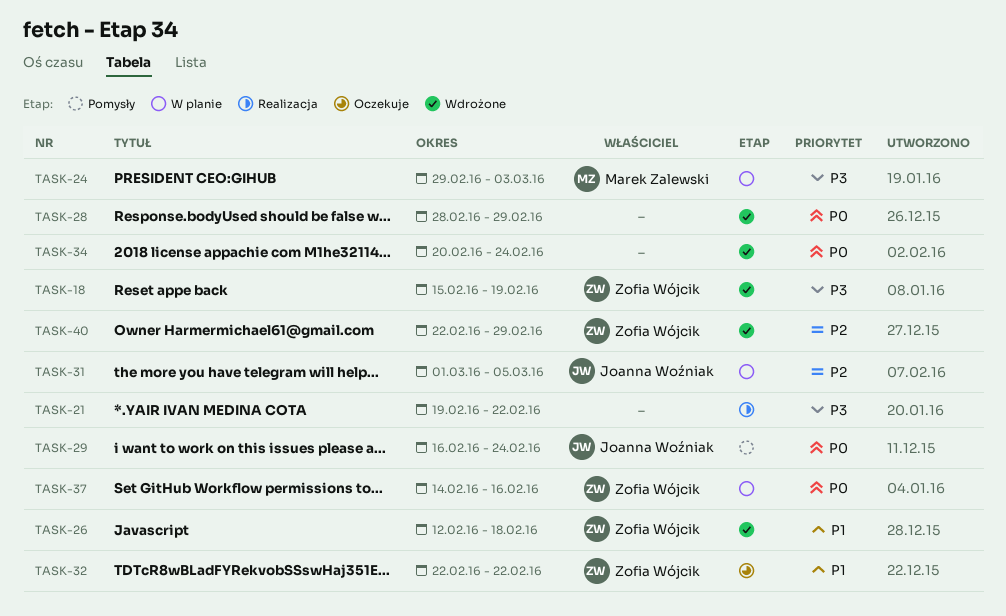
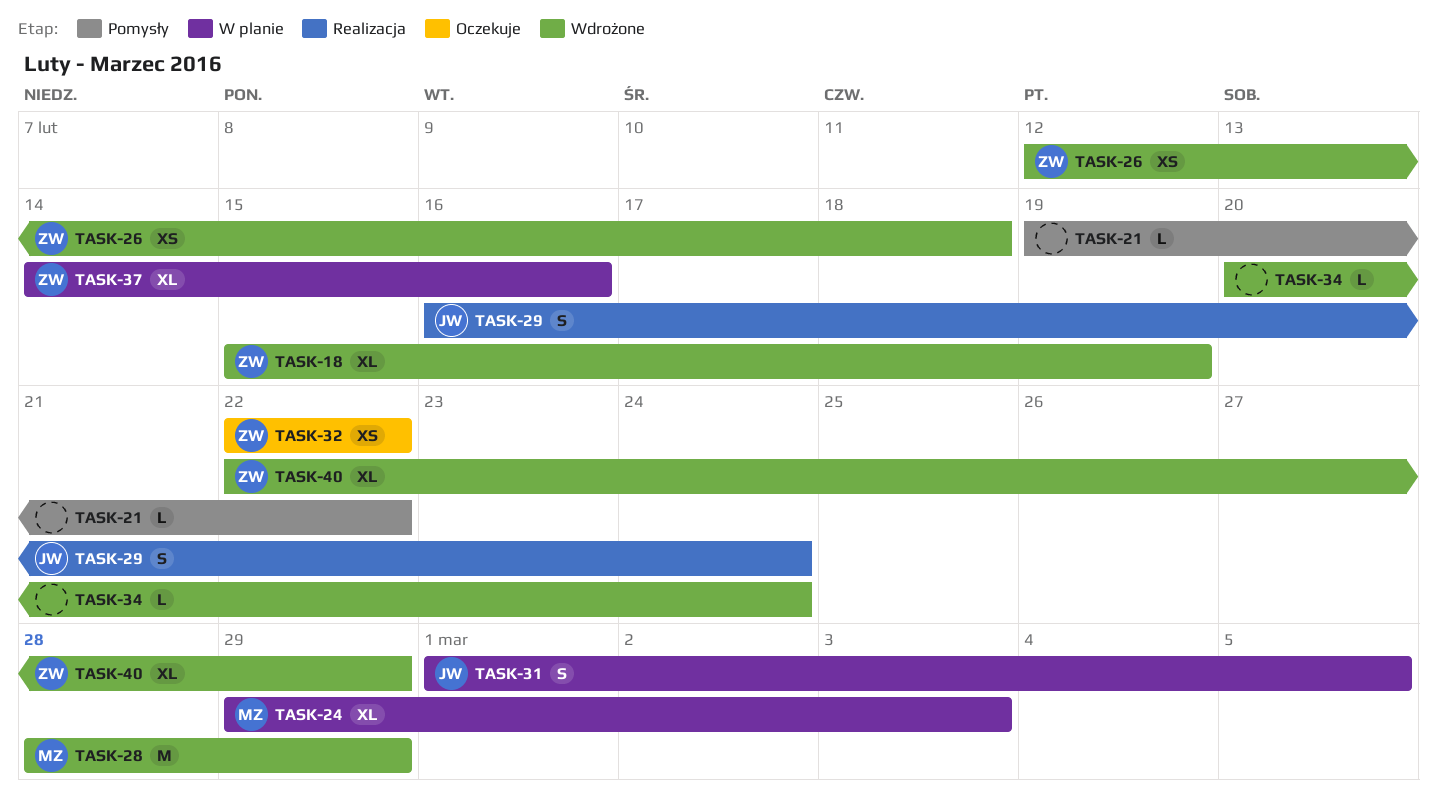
TASK-21, status: Realizacja -> Pomysły
TASK-28, owner: none -> Marek Zalewski
TASK-29, status: Pomysły -> Realizacja

